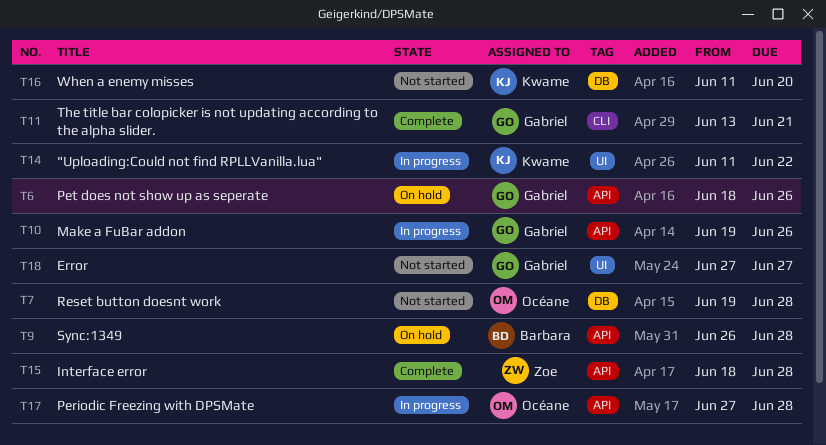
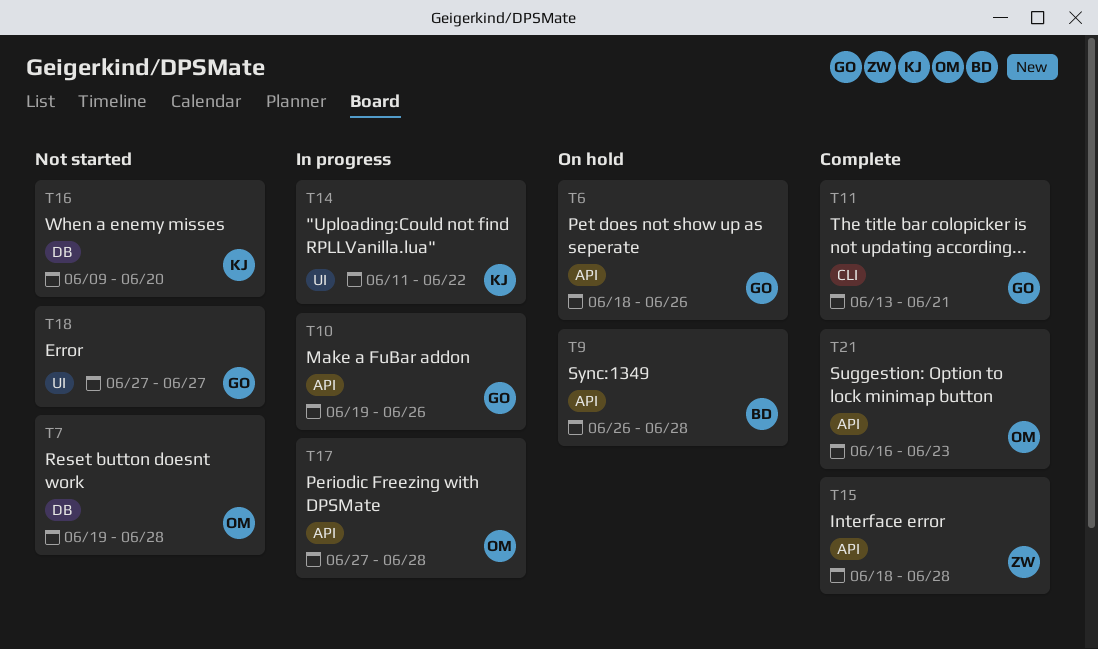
T16, start: Jun 11 -> Jun 9
T21: none -> present

